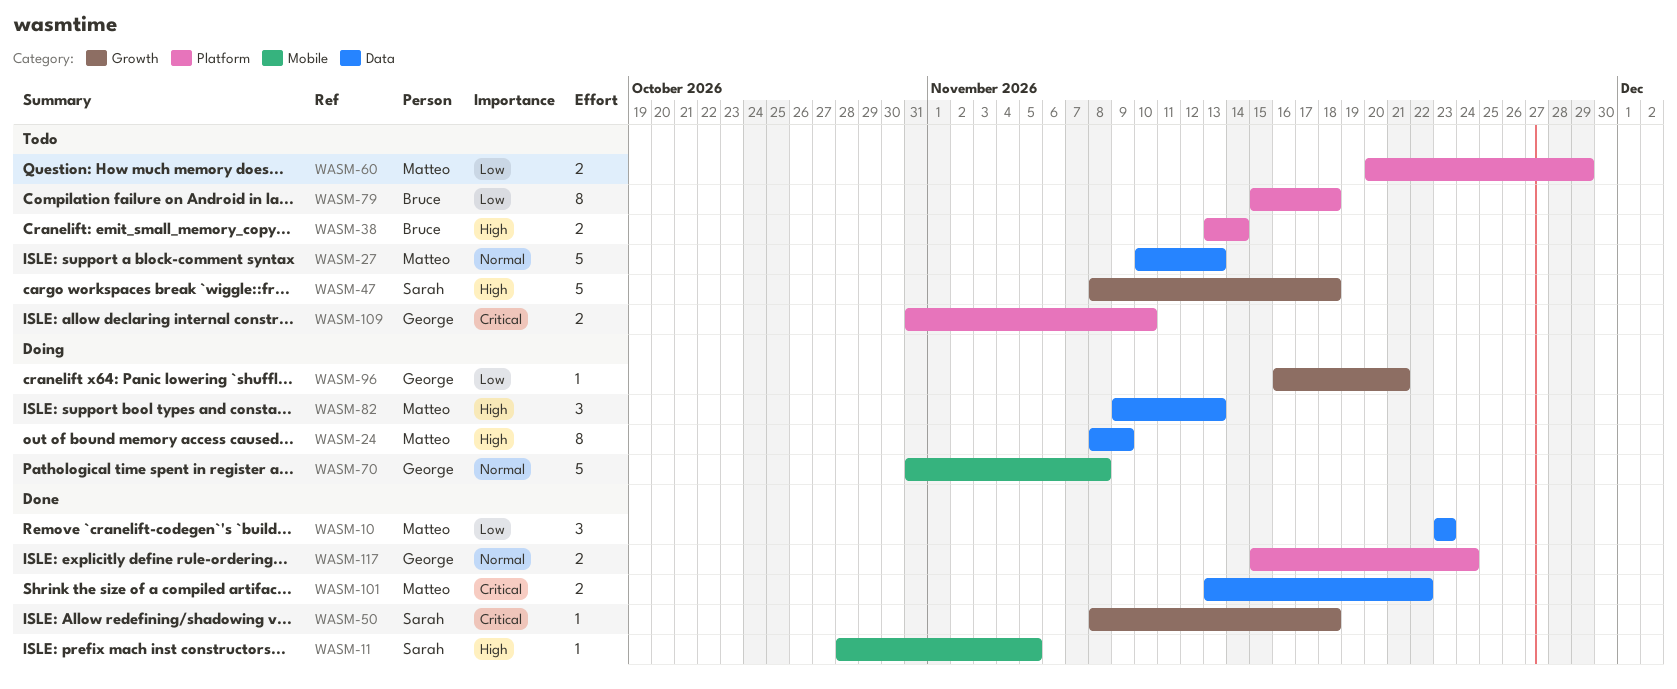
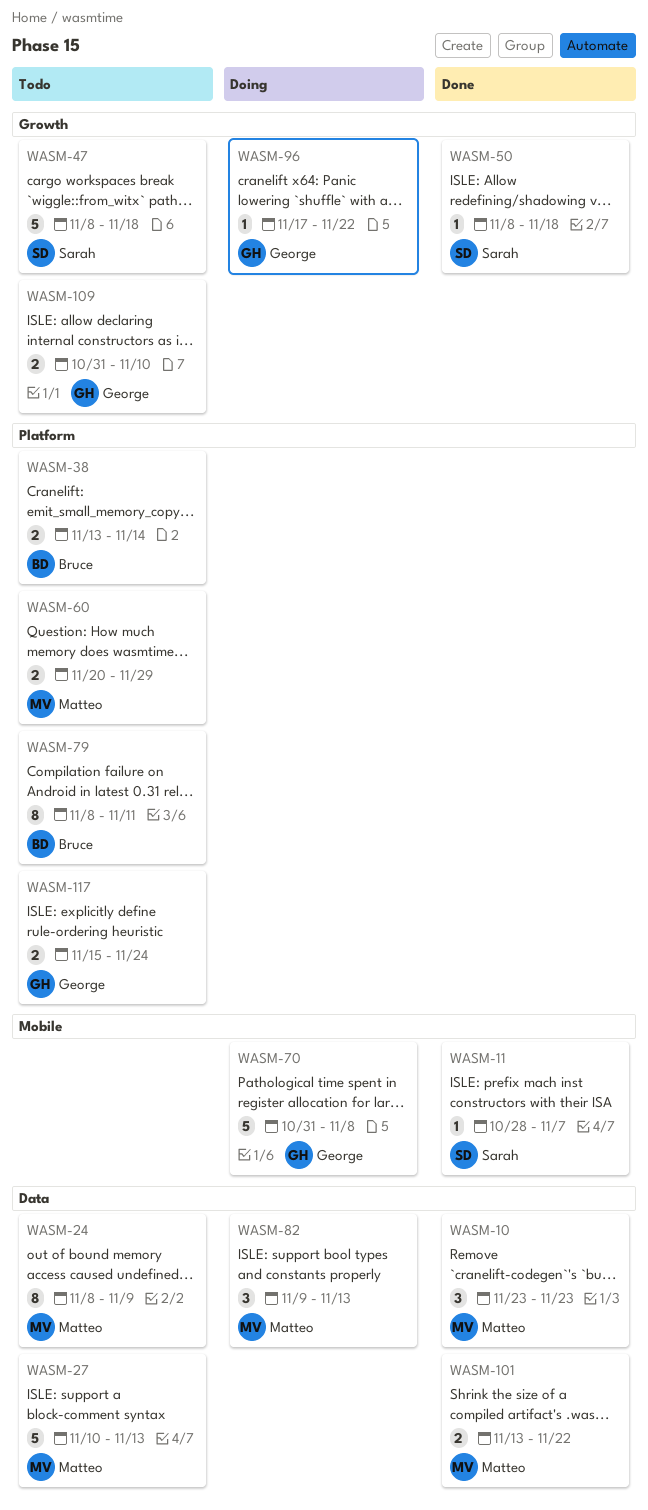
WASM-11, due: Nov 5 -> Nov 7
WASM-24, status: Doing -> Todo
WASM-79, start: Nov 15 -> Nov 8
WASM-79, due: Nov 18 -> Nov 11
WASM-96, start: Nov 16 -> Nov 17
WASM-96, due: Nov 21 -> Nov 22
WASM-109, label: Platform -> Growth
WASM-117, status: Done -> Todo

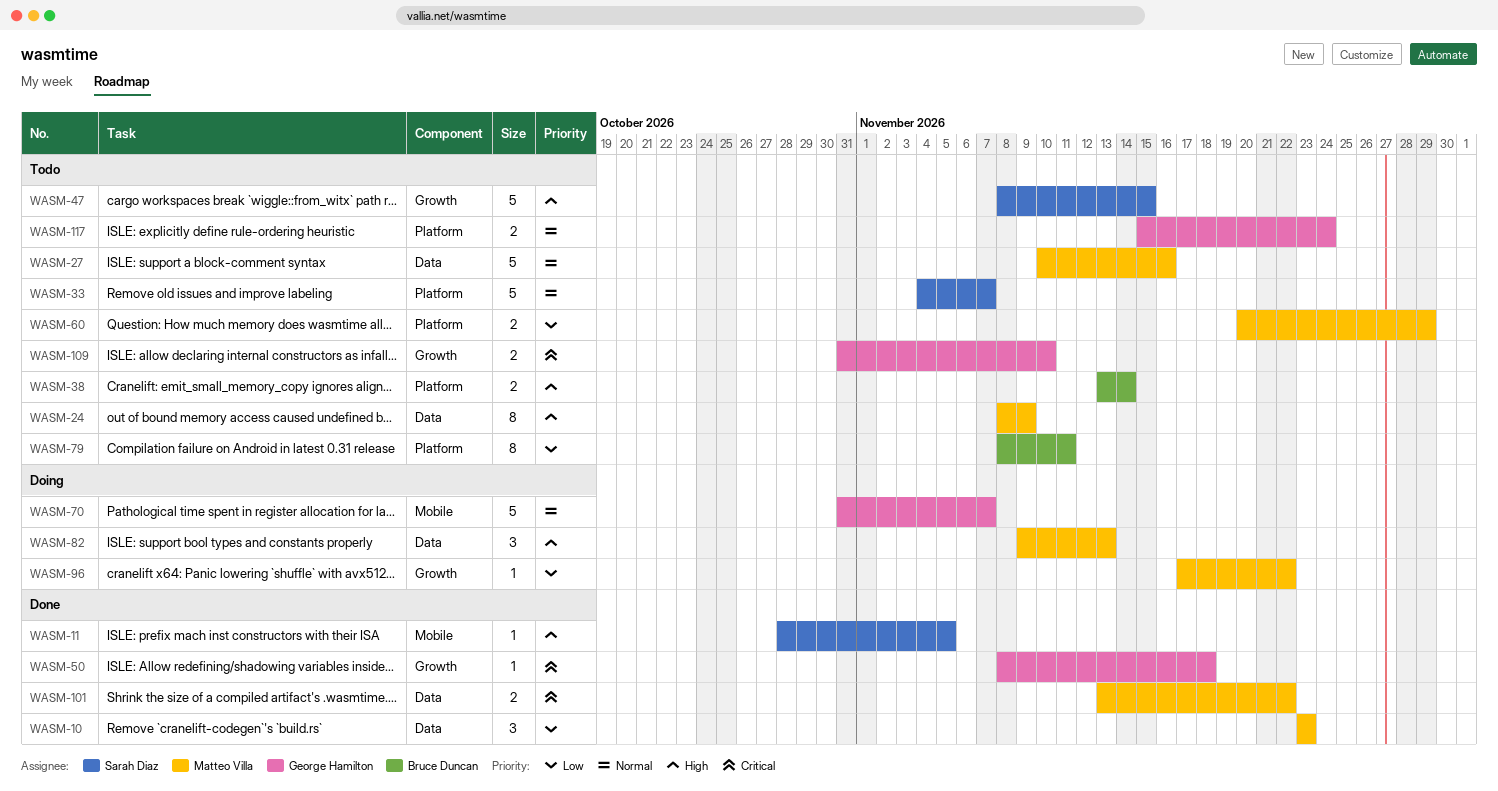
WASM-11, due: Nov 7 -> Nov 5
WASM-27, due: Nov 13 -> Nov 16
WASM-33: none -> present
WASM-47, due: Nov 18 -> Nov 15
WASM-50, owner: Sarah Diaz -> George Hamilton
WASM-70, due: Nov 8 -> Nov 7
WASM-96, owner: George Hamilton -> Matteo Villa

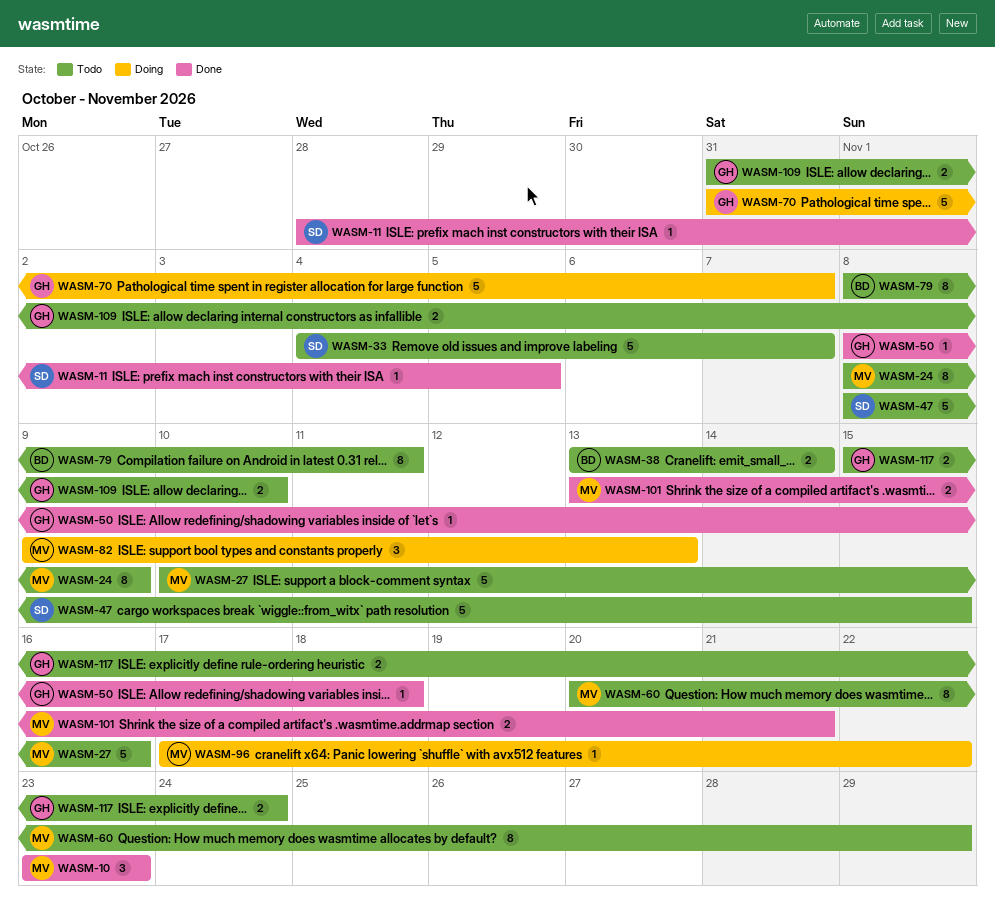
WASM-60, estimate: 2 -> 8
WASM-101, due: Nov 22 -> Nov 21

